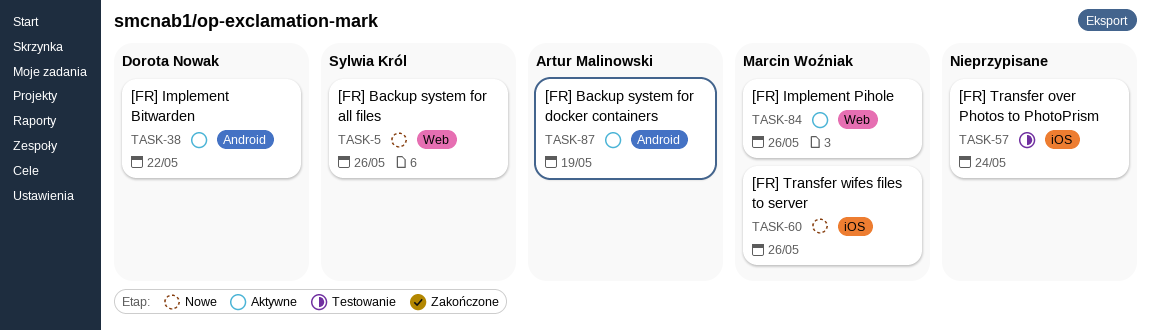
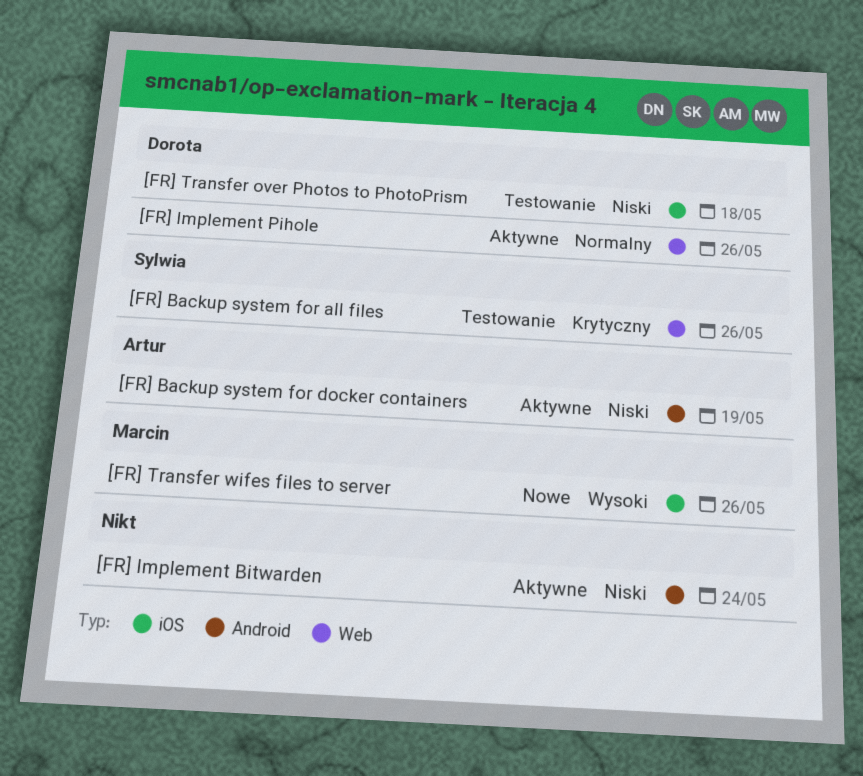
[FR] Backup system for all files, status: Nowe -> Testowanie
[FR] Implement Bitwarden, owner: Dorota Nowak -> none
[FR] Implement Bitwarden, due: May 22 -> May 24
[FR] Implement Pihole, owner: Marcin Woźniak -> Dorota Nowak
[FR] Transfer over Photos to PhotoPrism, owner: none -> Dorota Nowak
[FR] Transfer over Photos to PhotoPrism, due: May 24 -> May 18

